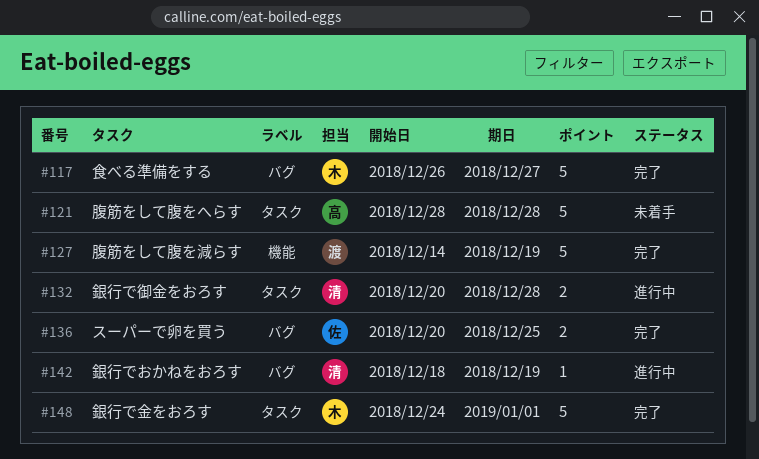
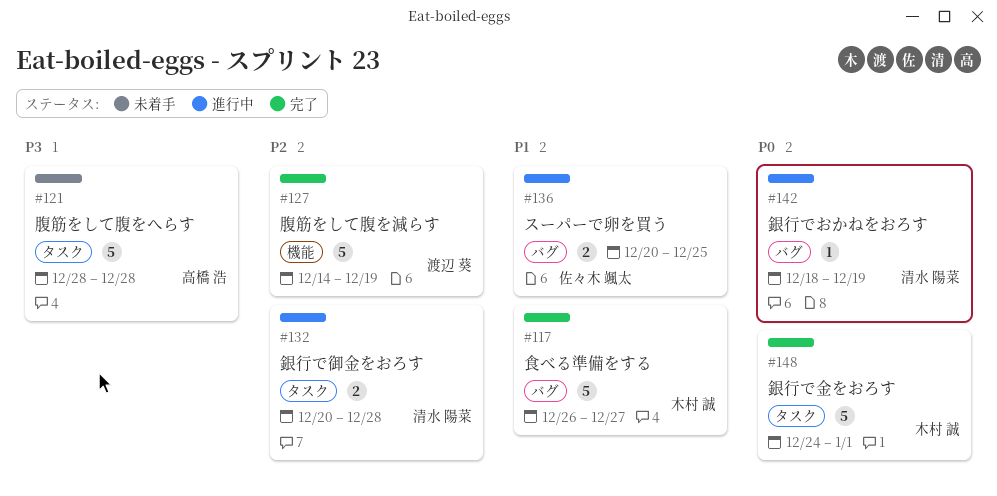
#136, status: 完了 -> 進行中

